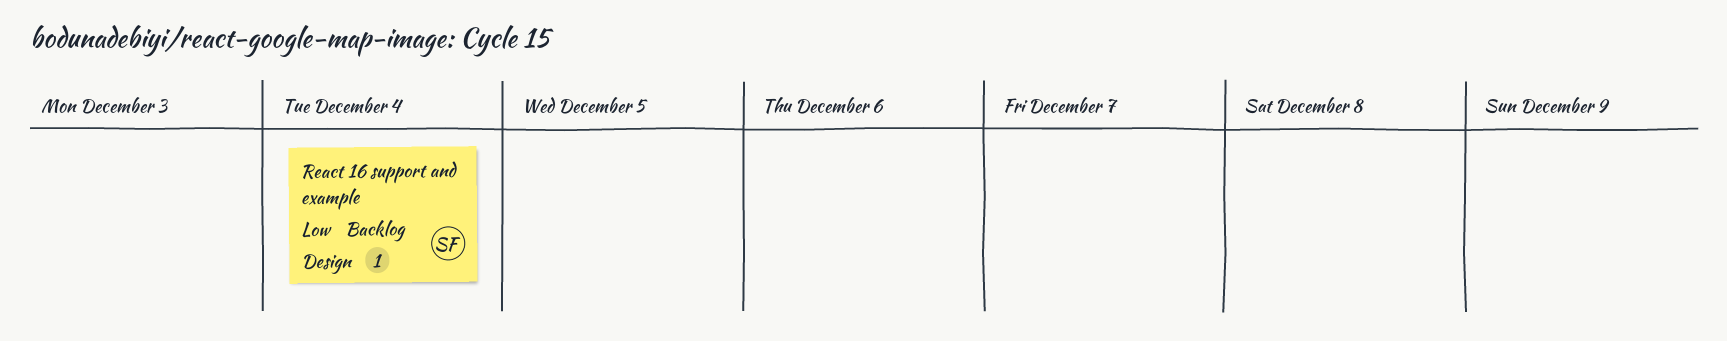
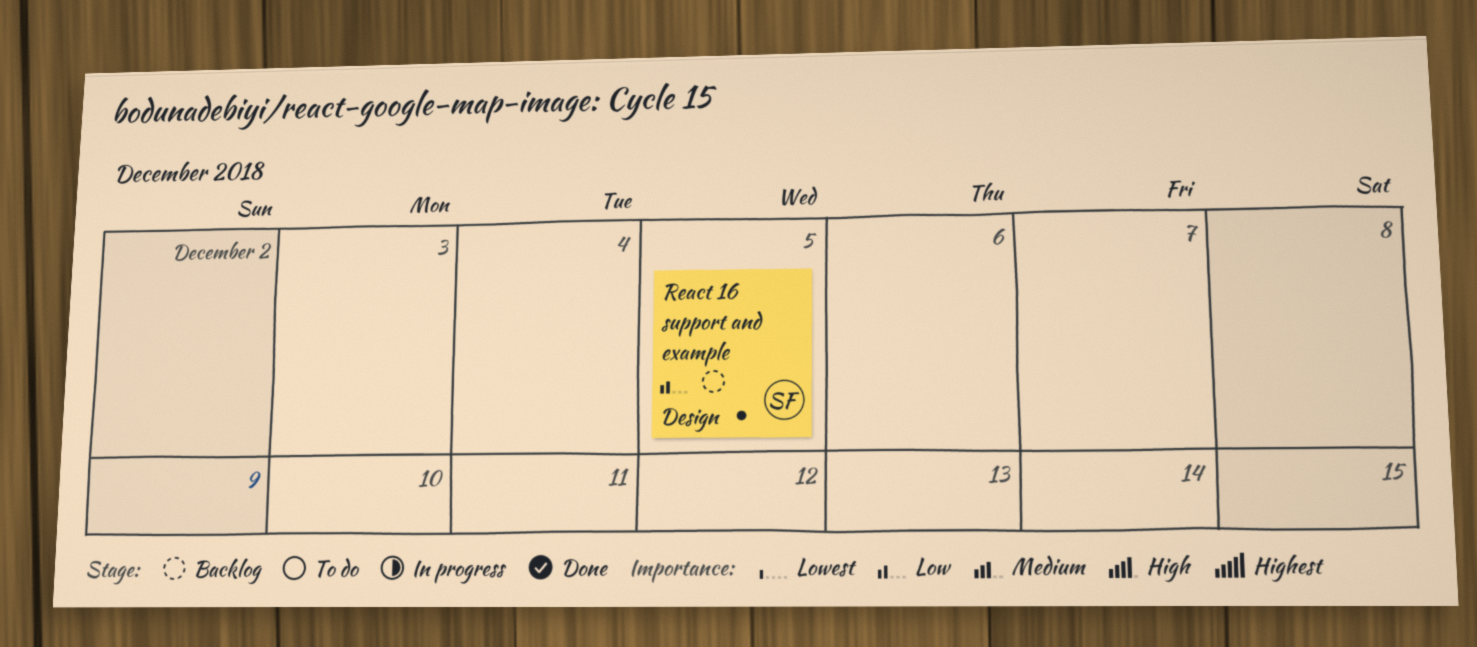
React 16 support and example, due: Dec 4 -> Dec 5

